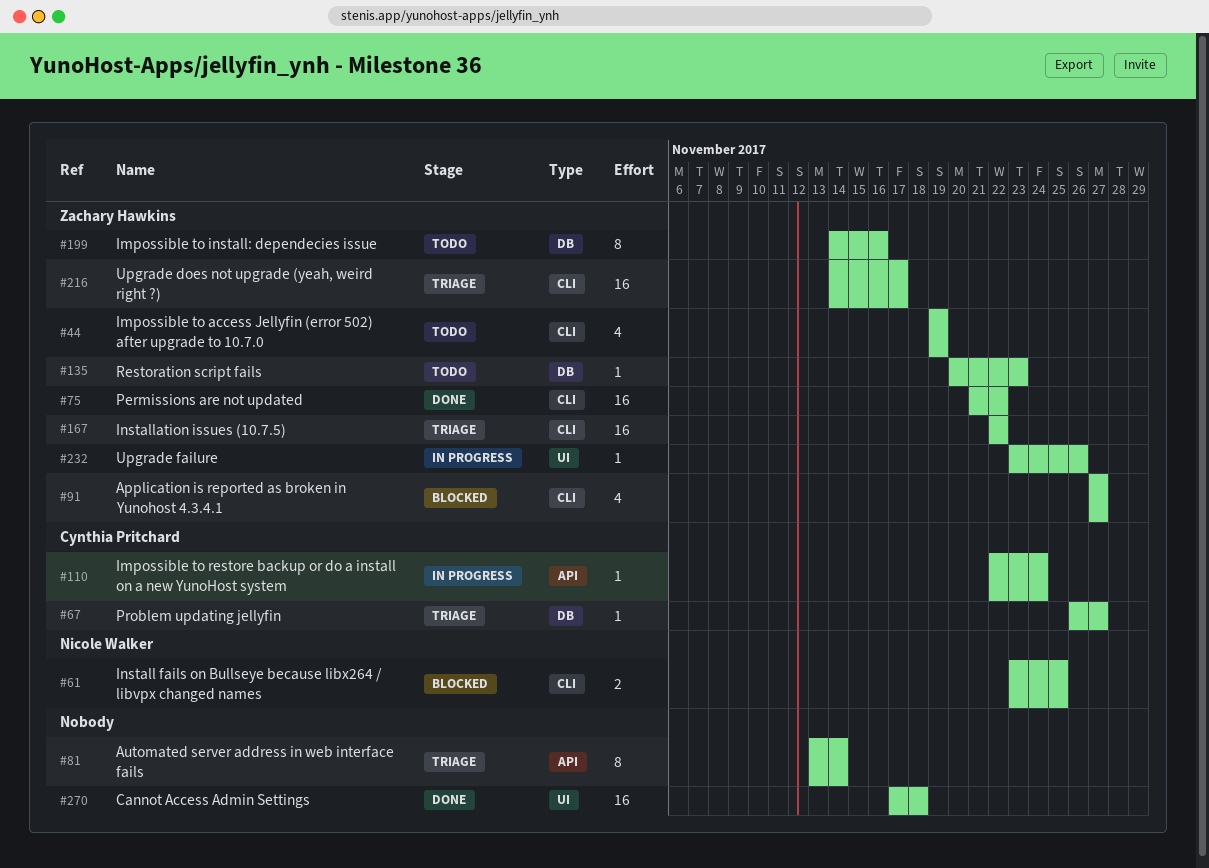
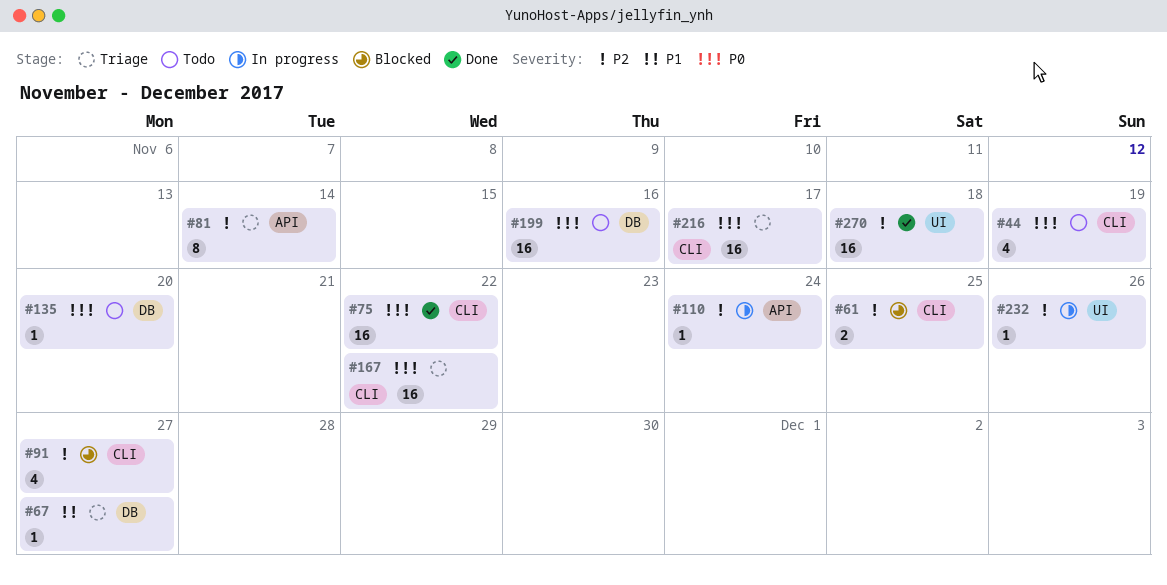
#135, due: Nov 23 -> Nov 20
#199, estimate: 8 -> 16

